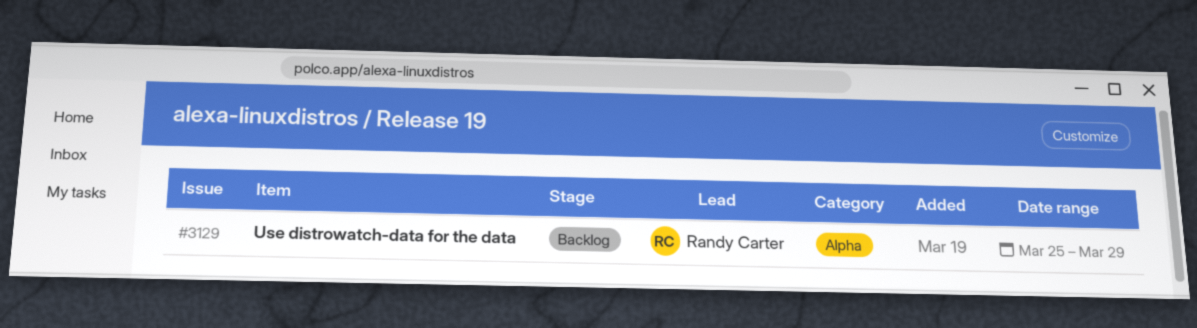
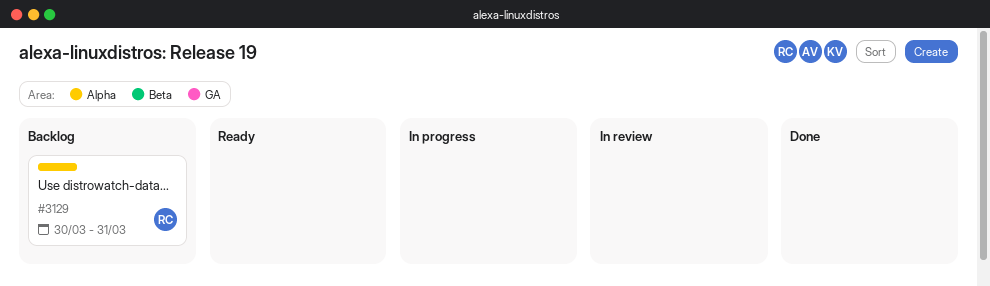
#3129, start: Mar 25 -> Mar 30
#3129, due: Mar 29 -> Mar 31

